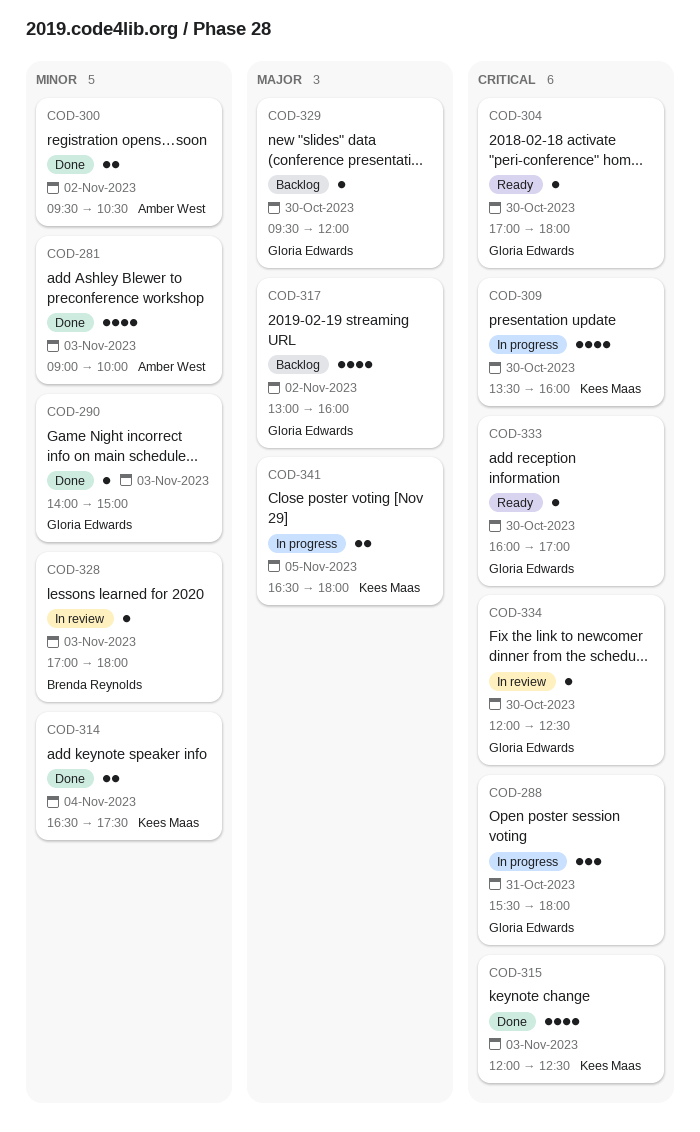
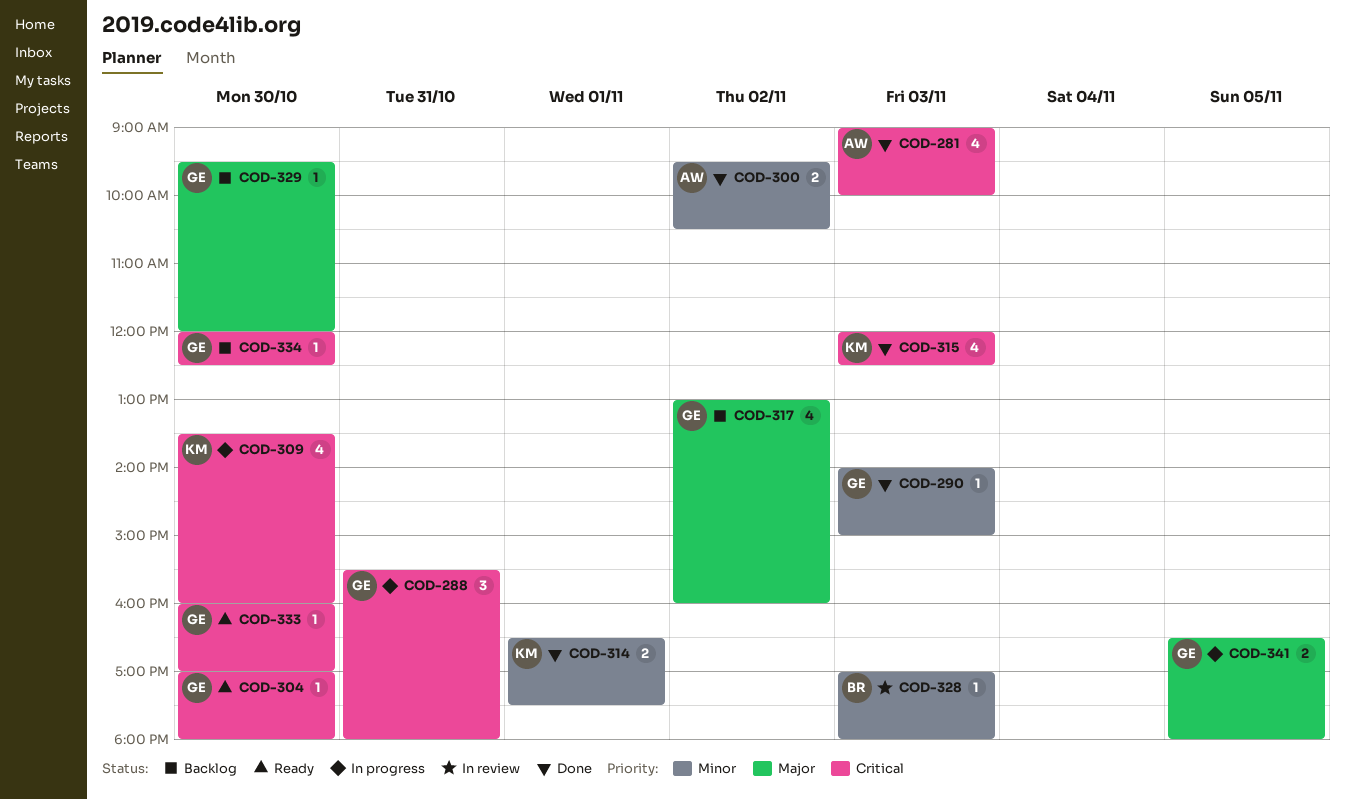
COD-281, priority: Minor -> Critical
COD-314, day: Nov 4 -> Nov 1
COD-334, status: In review -> Backlog
COD-341, owner: Kees Maas -> Gloria Edwards

